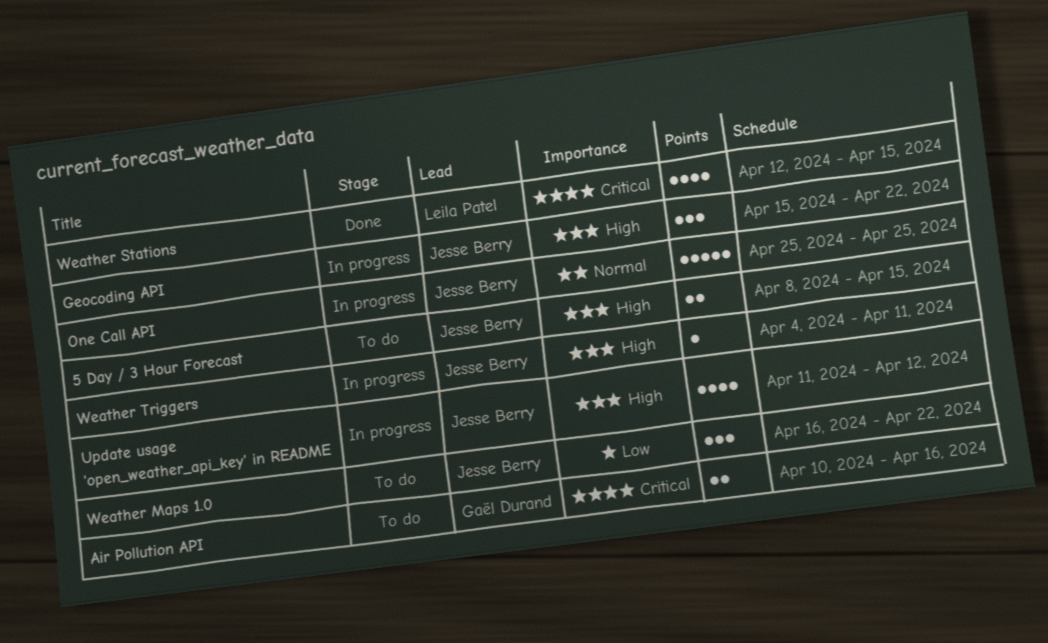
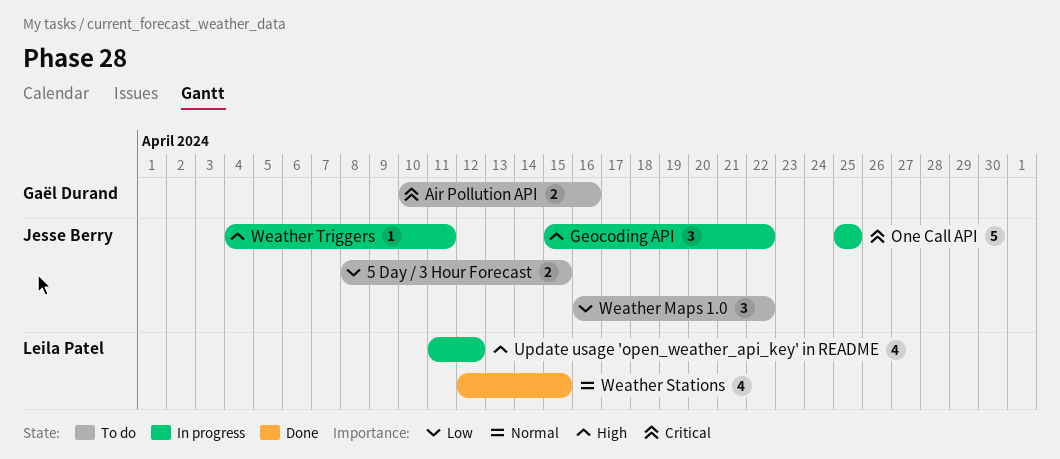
5 Day / 3 Hour Forecast, priority: High -> Low
One Call API, priority: Normal -> Critical
Update usage 'open_weather_api_key' in README, owner: Jesse Berry -> Leila Patel
Weather Stations, priority: Critical -> Normal

